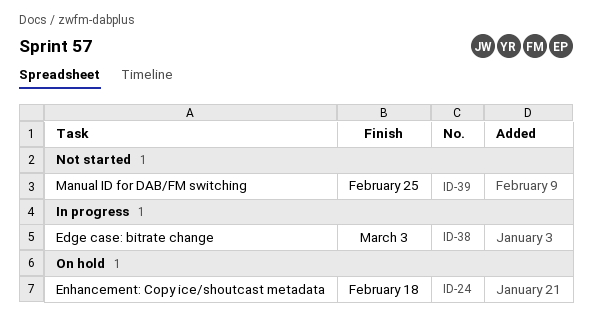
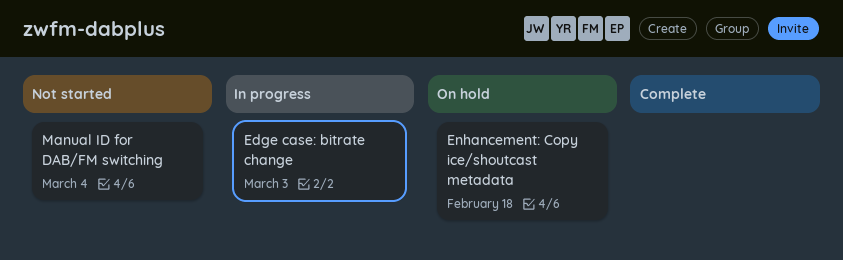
Manual ID for DAB/FM switching, due: Feb 25 -> Mar 4

